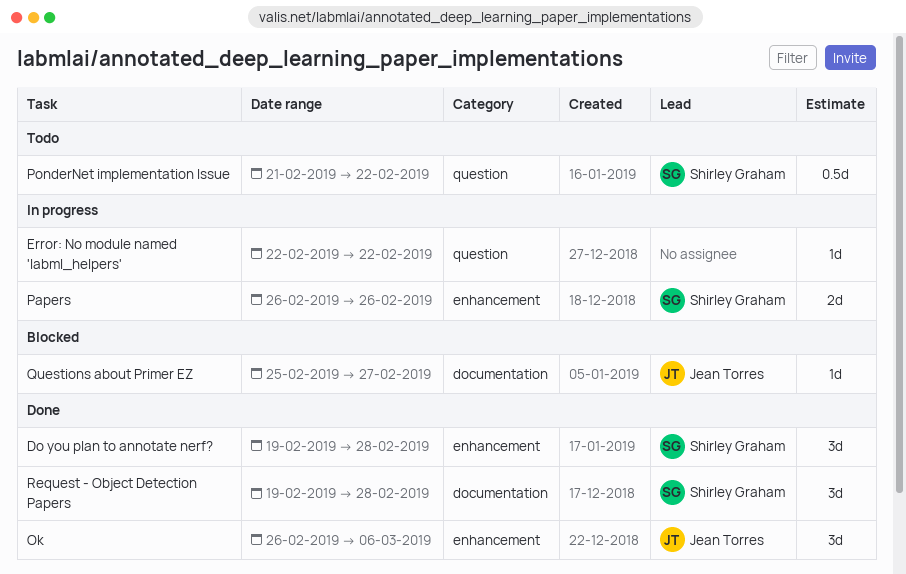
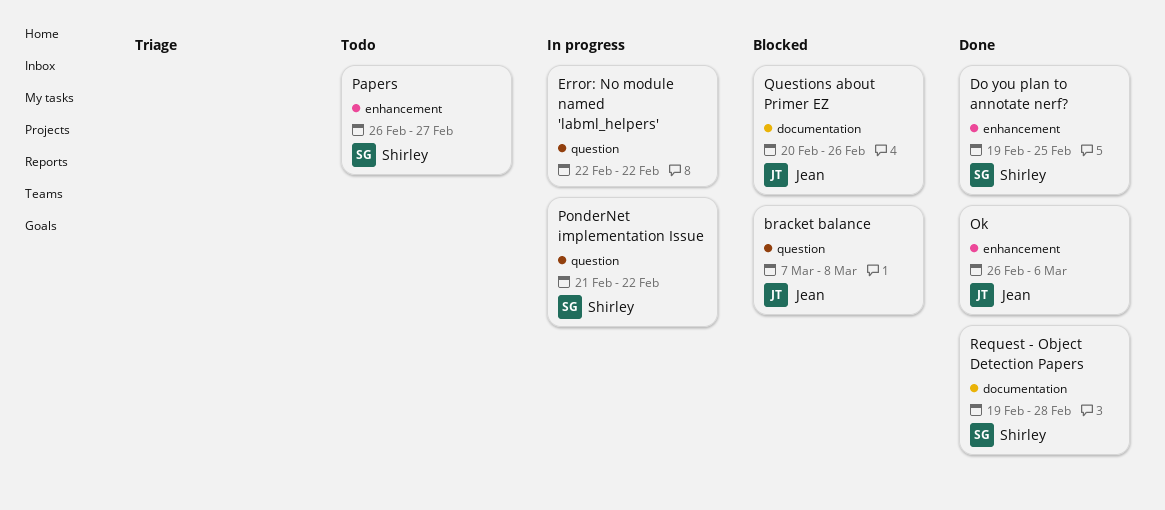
bracket balance: none -> present
Do you plan to annotate nerf?, due: Feb 28 -> Feb 25
Papers, status: In progress -> Todo
Papers, due: Feb 26 -> Feb 27
PonderNet implementation Issue, status: Todo -> In progress
Questions about Primer EZ, start: Feb 25 -> Feb 20
Questions about Primer EZ, due: Feb 27 -> Feb 26

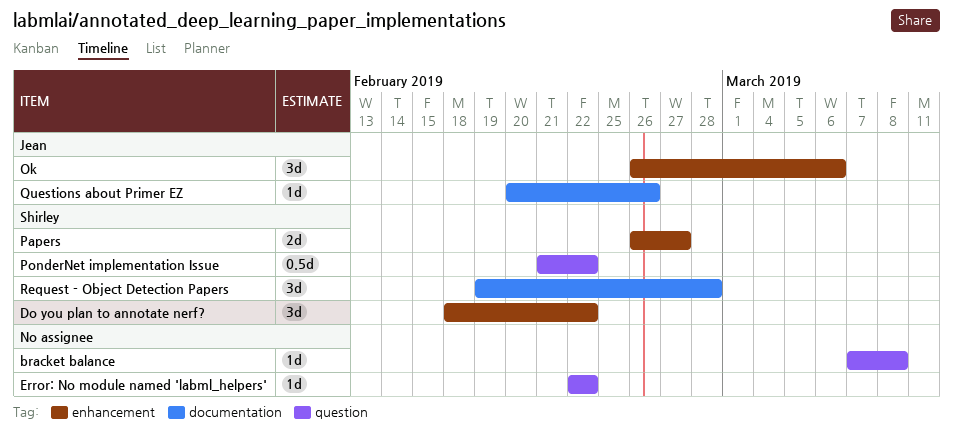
bracket balance, owner: Jean -> none
Do you plan to annotate nerf?, start: Feb 19 -> Feb 18
Do you plan to annotate nerf?, due: Feb 25 -> Feb 22

